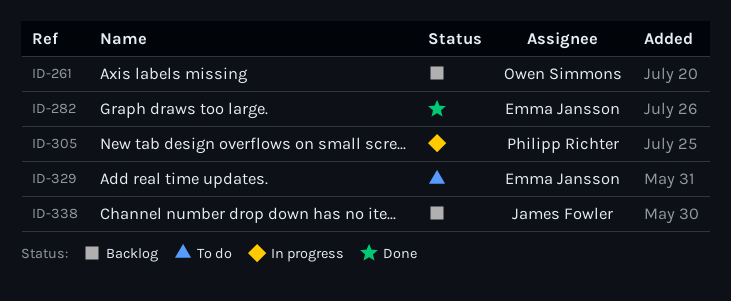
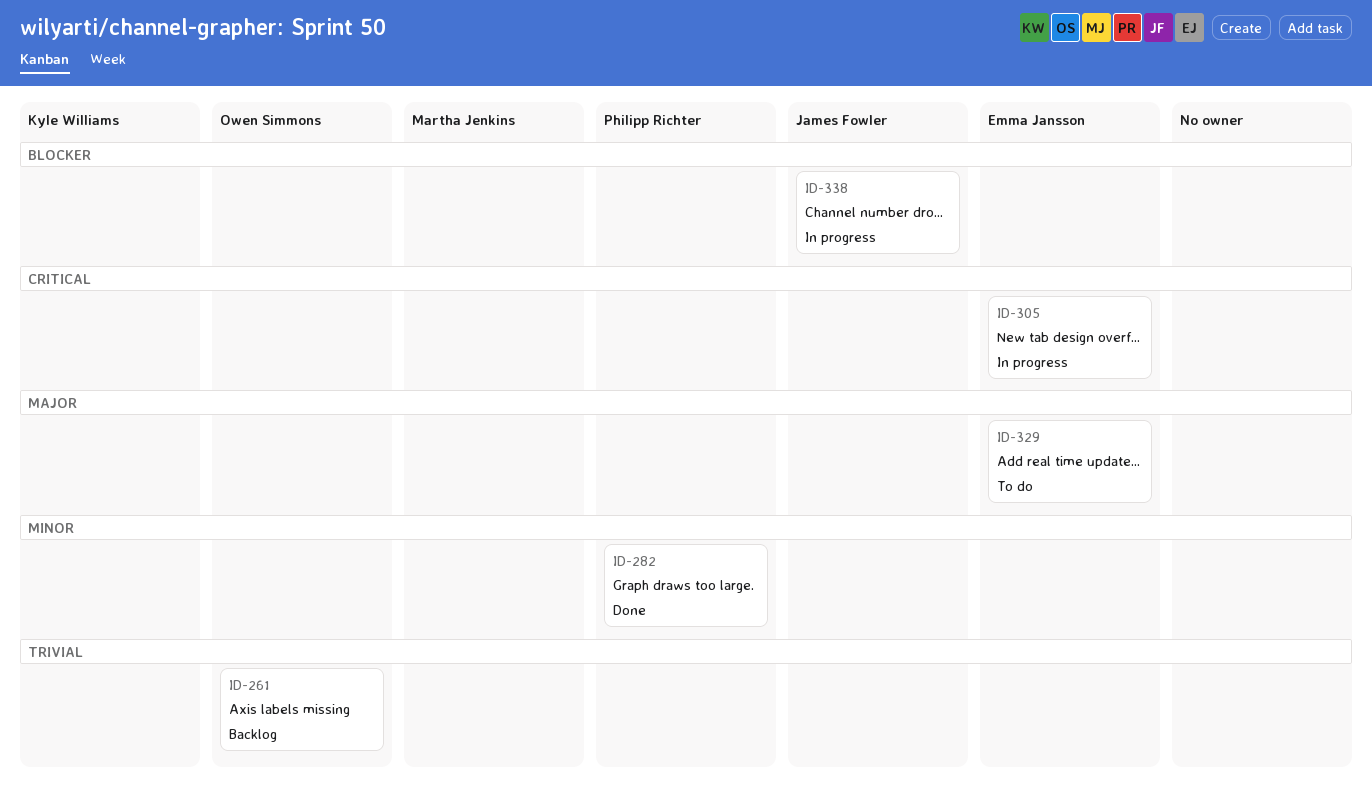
ID-282, owner: Emma Jansson -> Philipp Richter
ID-305, owner: Philipp Richter -> Emma Jansson
ID-338, status: Backlog -> In progress

